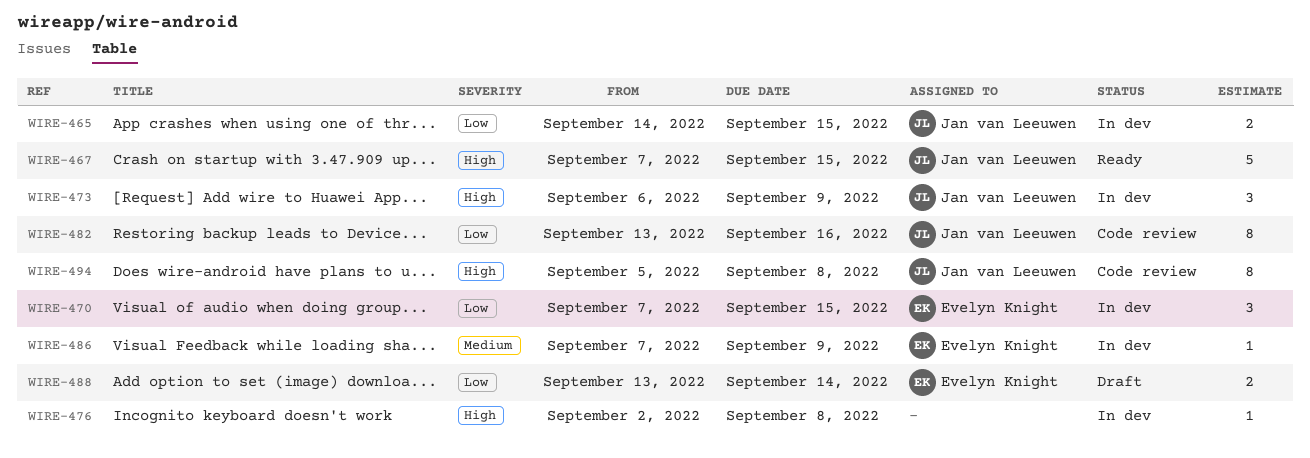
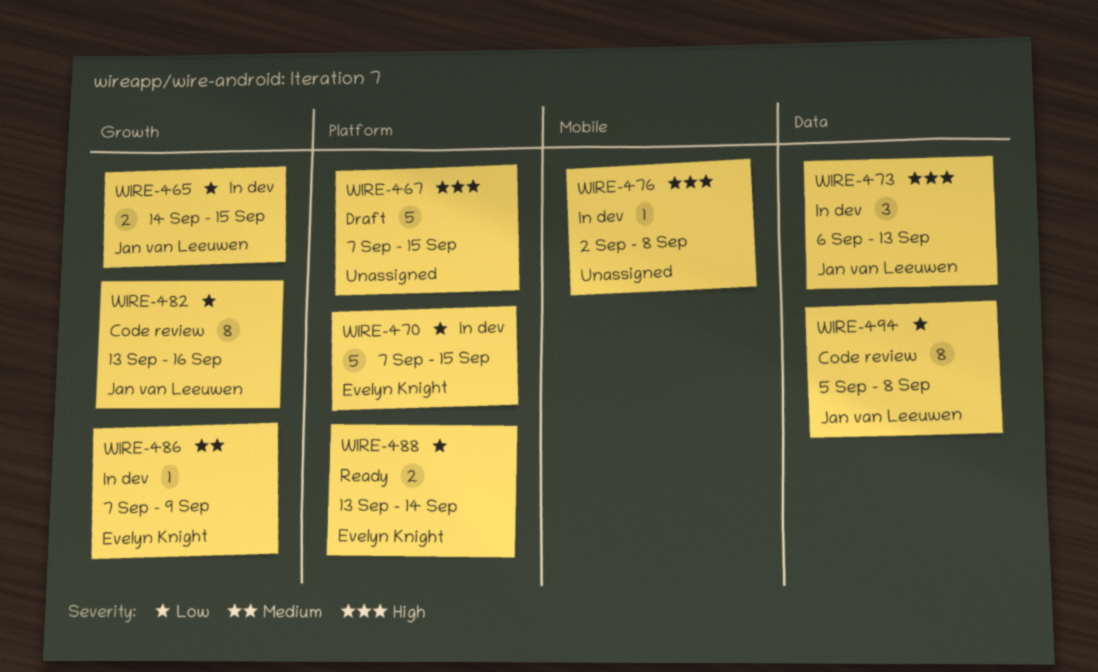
WIRE-467, status: Ready -> Draft
WIRE-467, owner: Jan van Leeuwen -> none
WIRE-470, estimate: 3 -> 5
WIRE-473, due: Sep 9 -> Sep 13
WIRE-488, status: Draft -> Ready
WIRE-494, priority: High -> Low

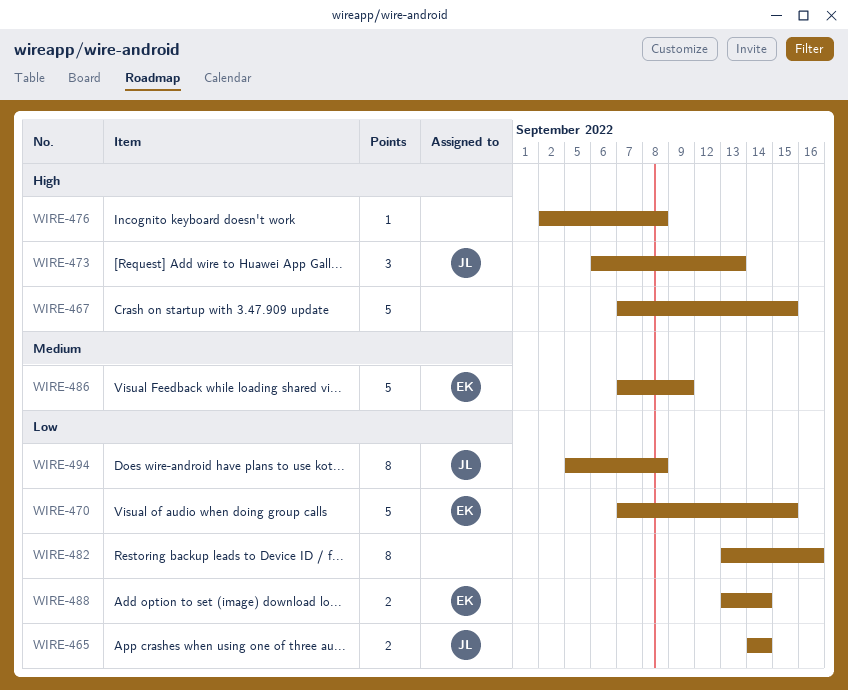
WIRE-465, due: Sep 15 -> Sep 14
WIRE-482, owner: Jan van Leeuwen -> none
WIRE-486, estimate: 1 -> 5

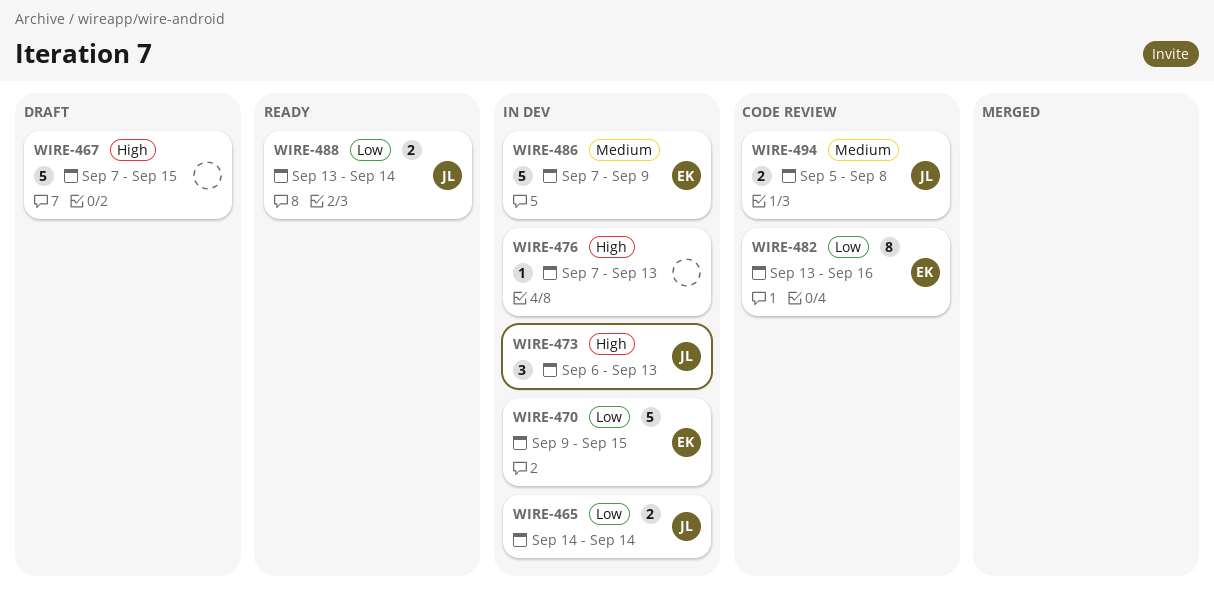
WIRE-470, start: Sep 7 -> Sep 9
WIRE-476, start: Sep 2 -> Sep 7
WIRE-476, due: Sep 8 -> Sep 13
WIRE-482, owner: none -> EK
WIRE-488, owner: EK -> JL
WIRE-494, priority: Low -> Medium
WIRE-494, estimate: 8 -> 2

